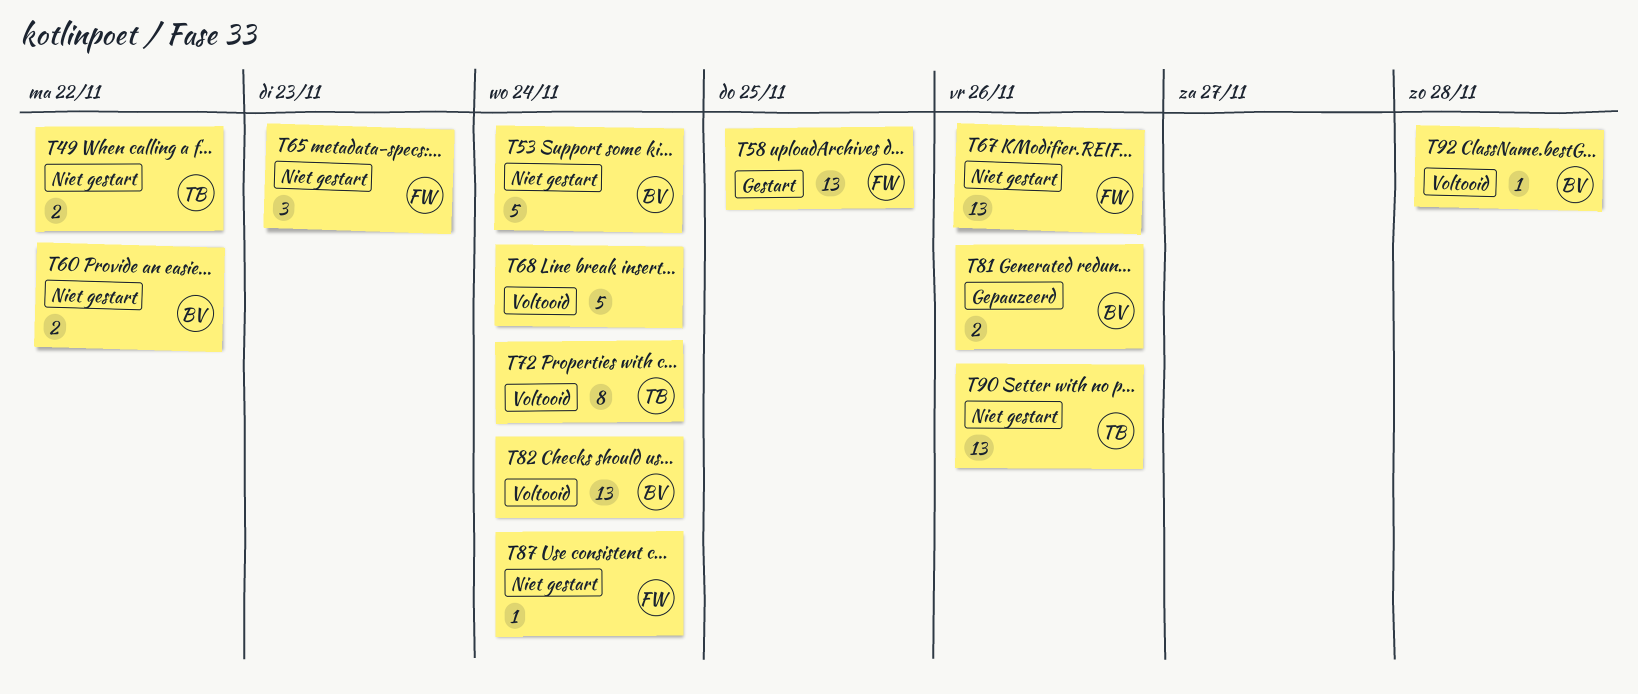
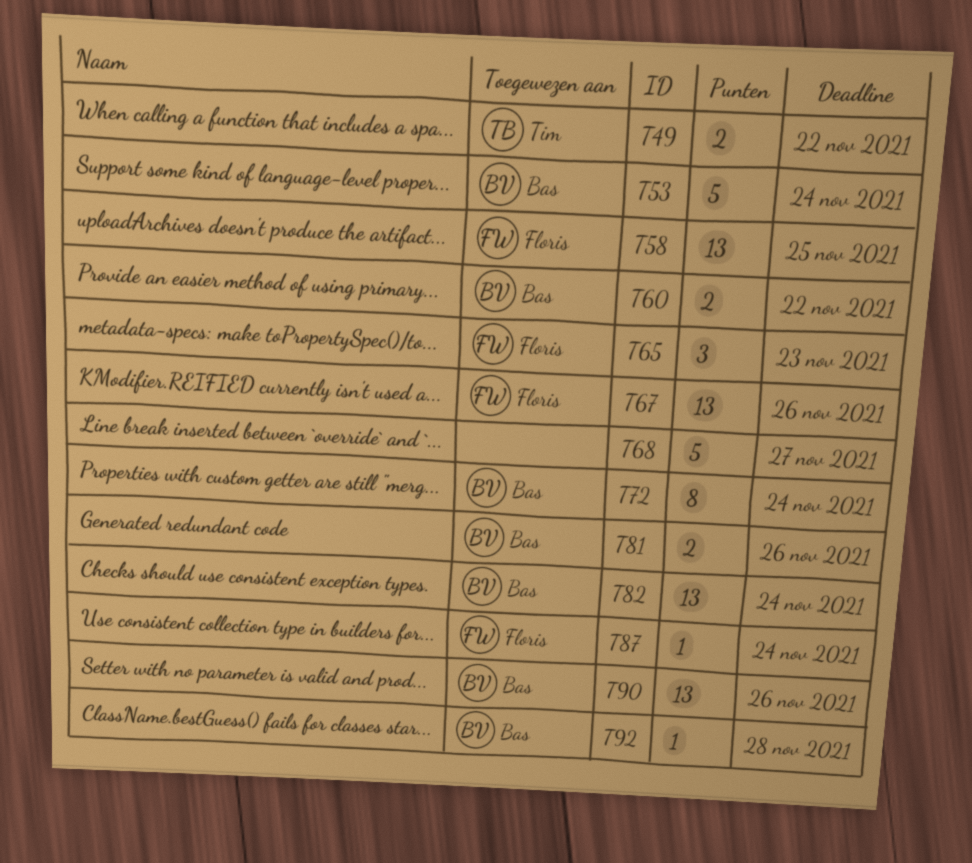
T68, due: Nov 24 -> Nov 27
T72, owner: Tim -> Bas
T90, owner: Tim -> Bas

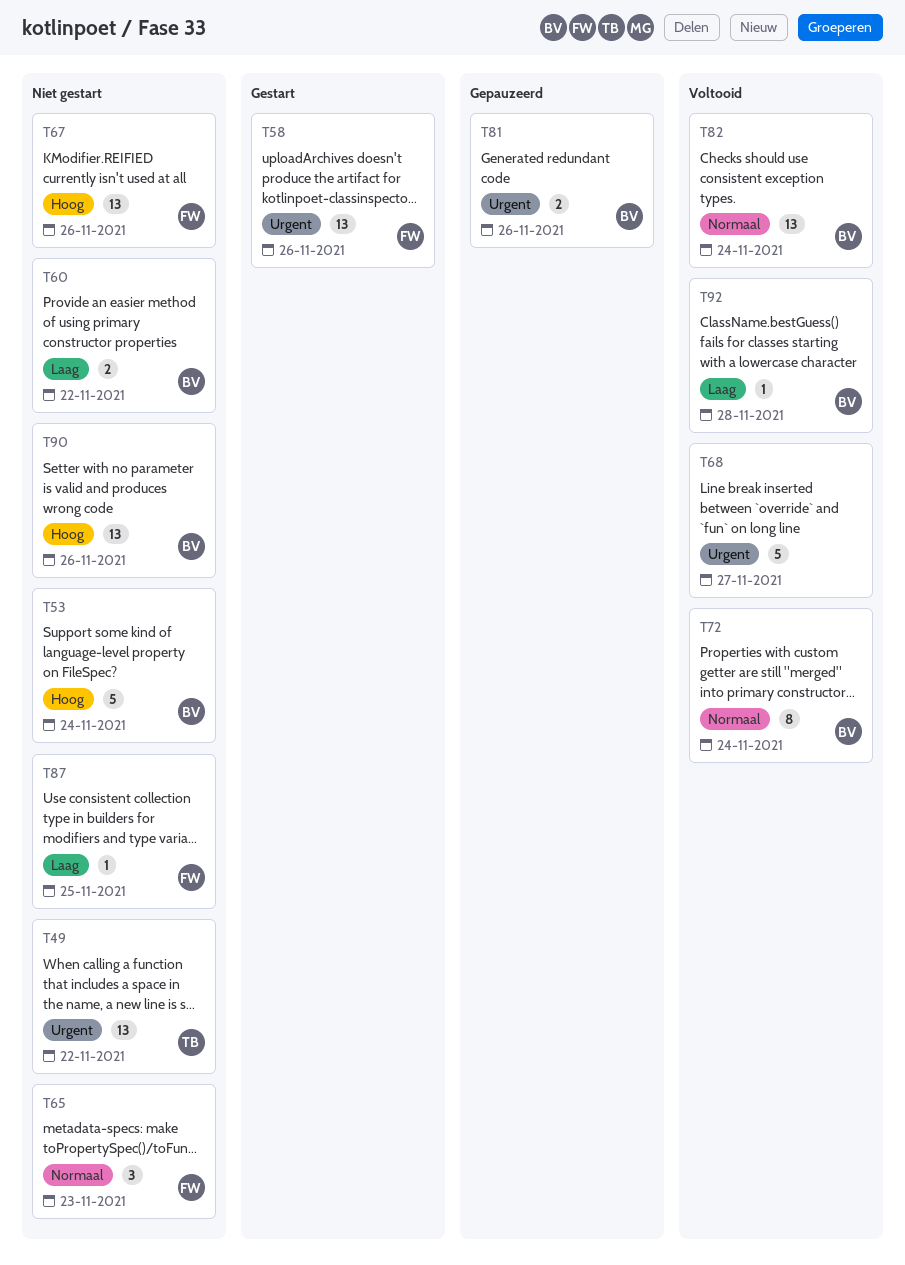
T49, estimate: 2 -> 13
T58, due: Nov 25 -> Nov 26
T87, due: Nov 24 -> Nov 25

